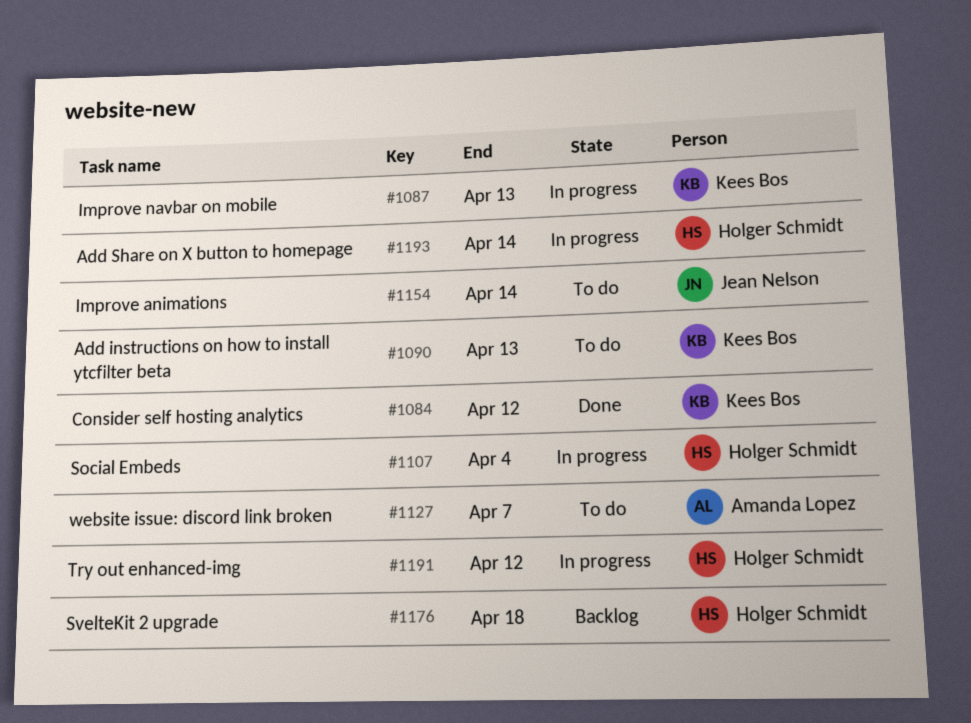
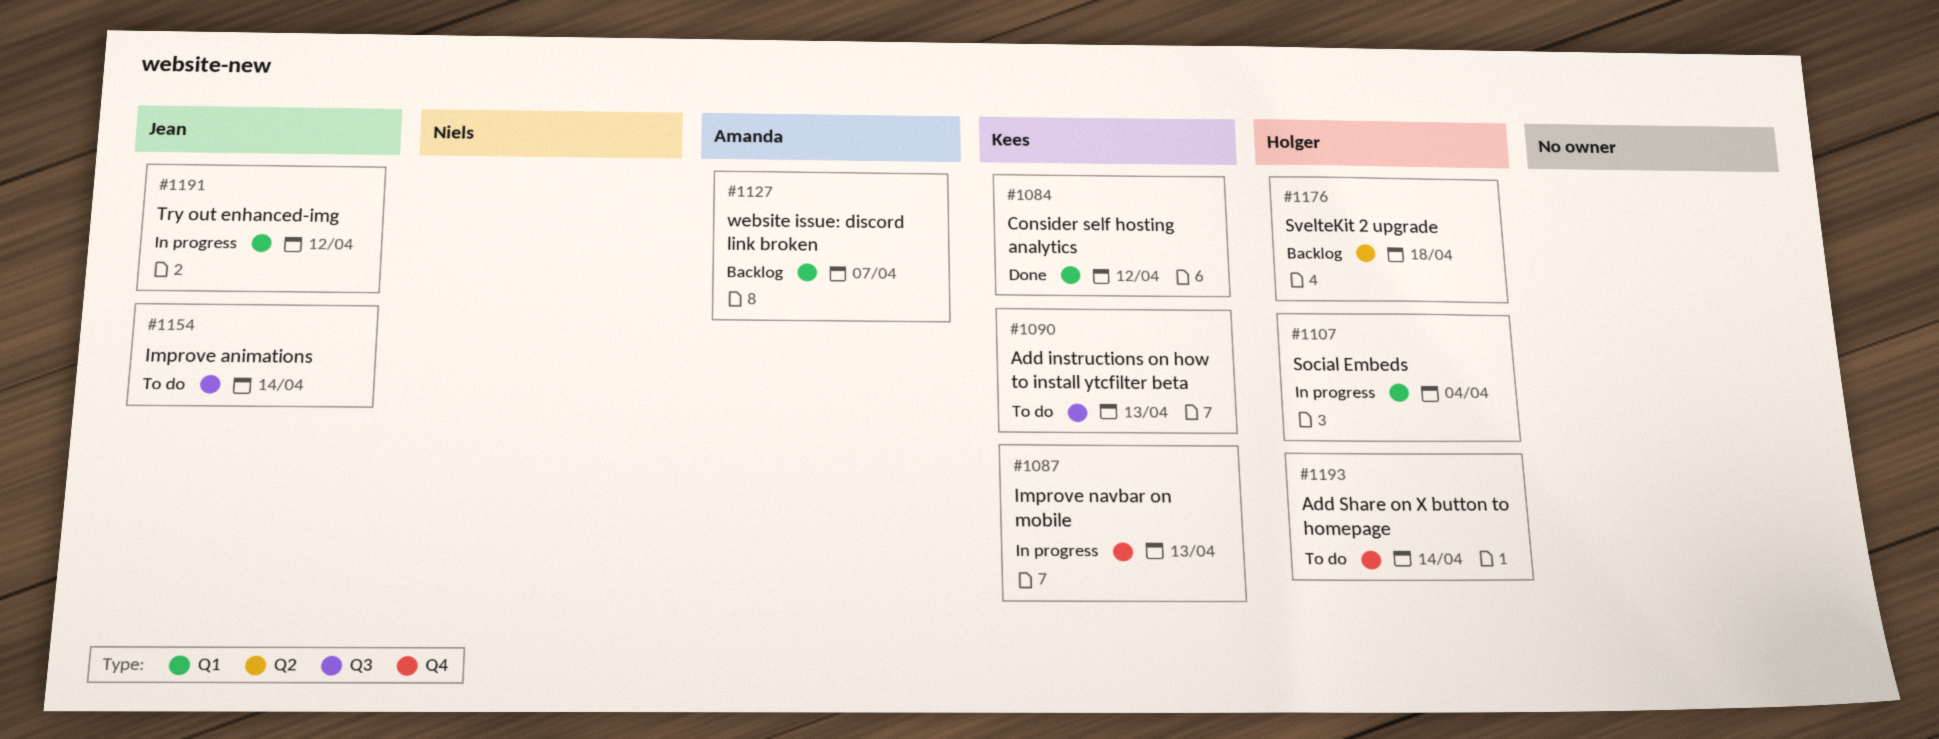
#1127, status: To do -> Backlog
#1191, owner: Holger Schmidt -> Jean Nelson
#1193, status: In progress -> To do

